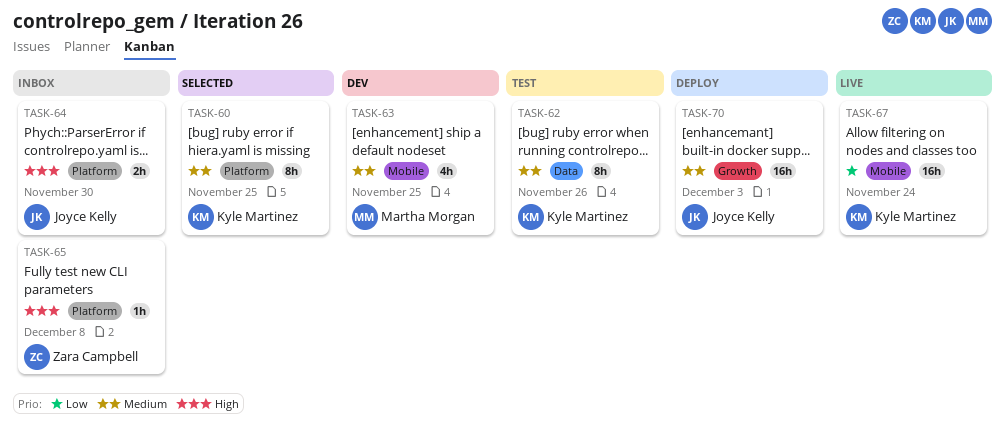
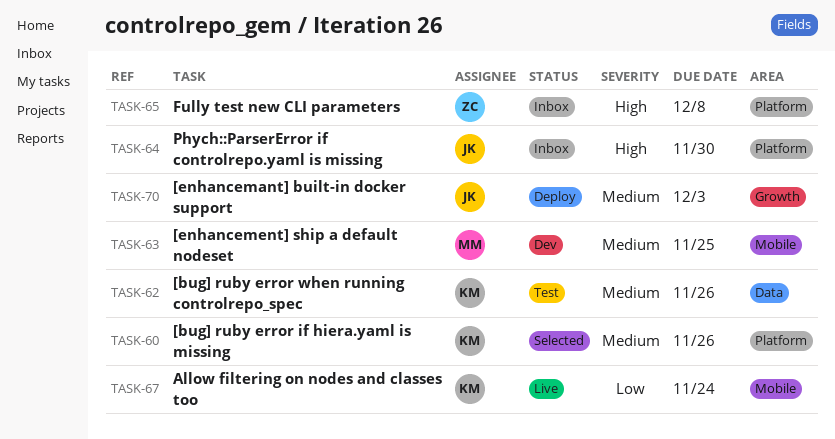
TASK-60, due: Nov 25 -> Nov 26

